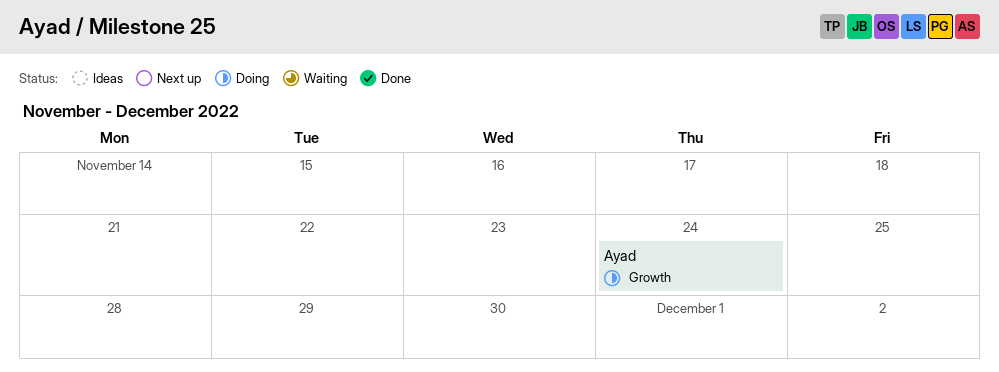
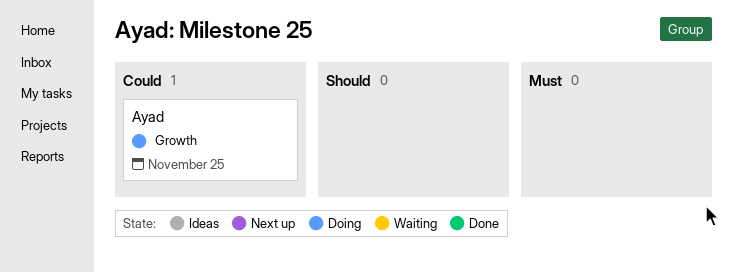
Ayad, due: Nov 24 -> Nov 25

